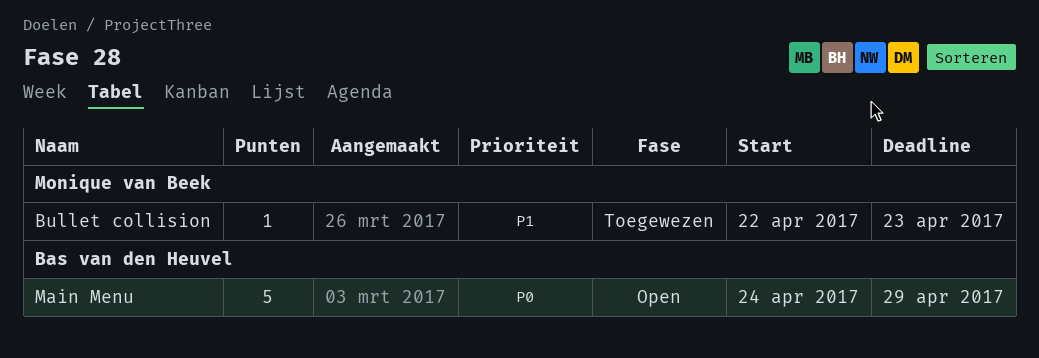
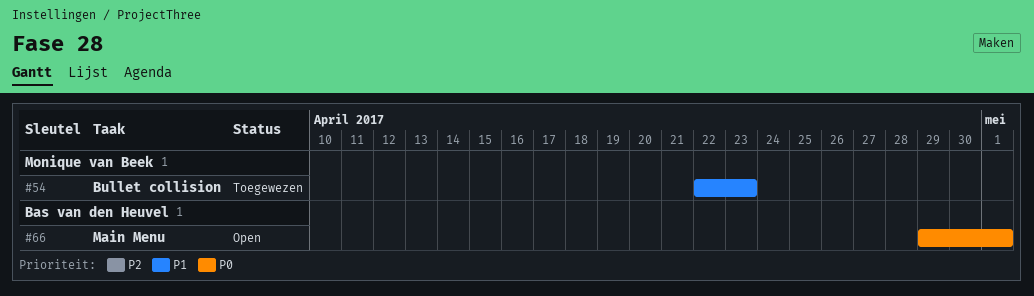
Main Menu, start: Apr 24 -> Apr 29
Main Menu, due: Apr 29 -> May 1

